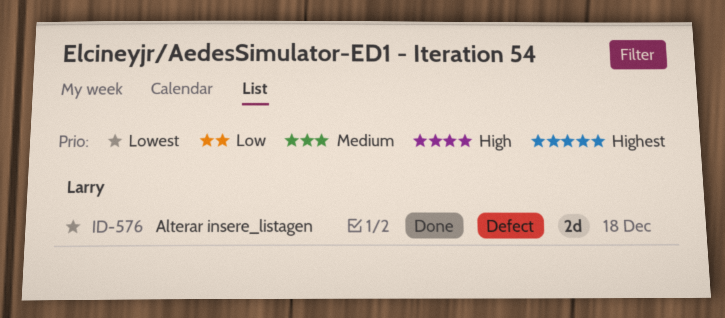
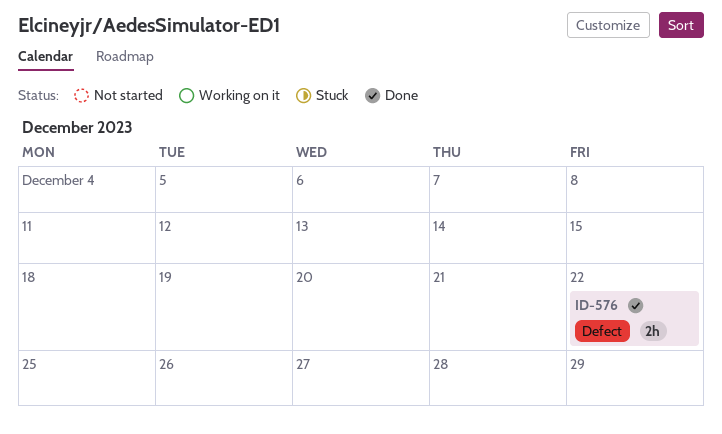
ID-576, estimate: 2d -> 2h
ID-576, due: Dec 18 -> Dec 22

